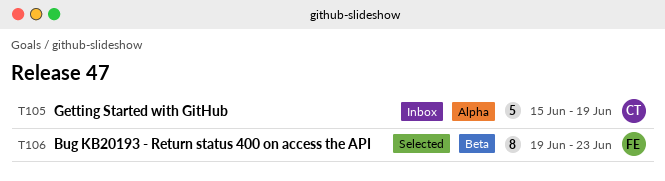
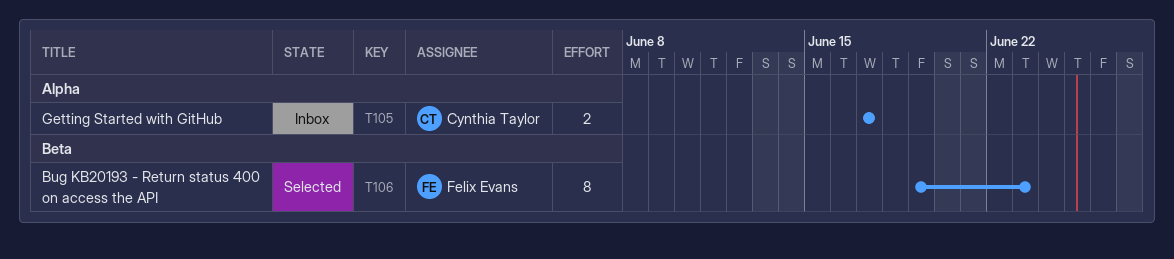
T105, estimate: 5 -> 2
T105, start: Jun 15 -> Jun 17
T105, due: Jun 19 -> Jun 17

